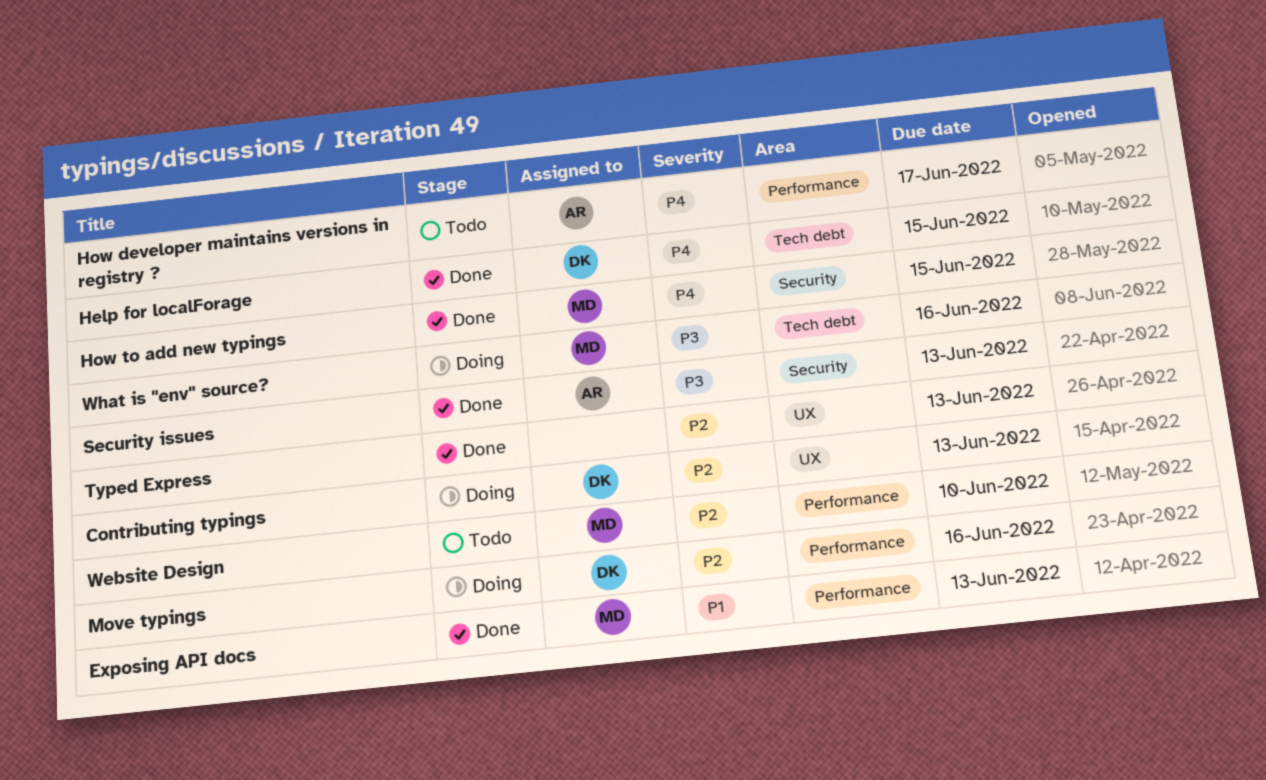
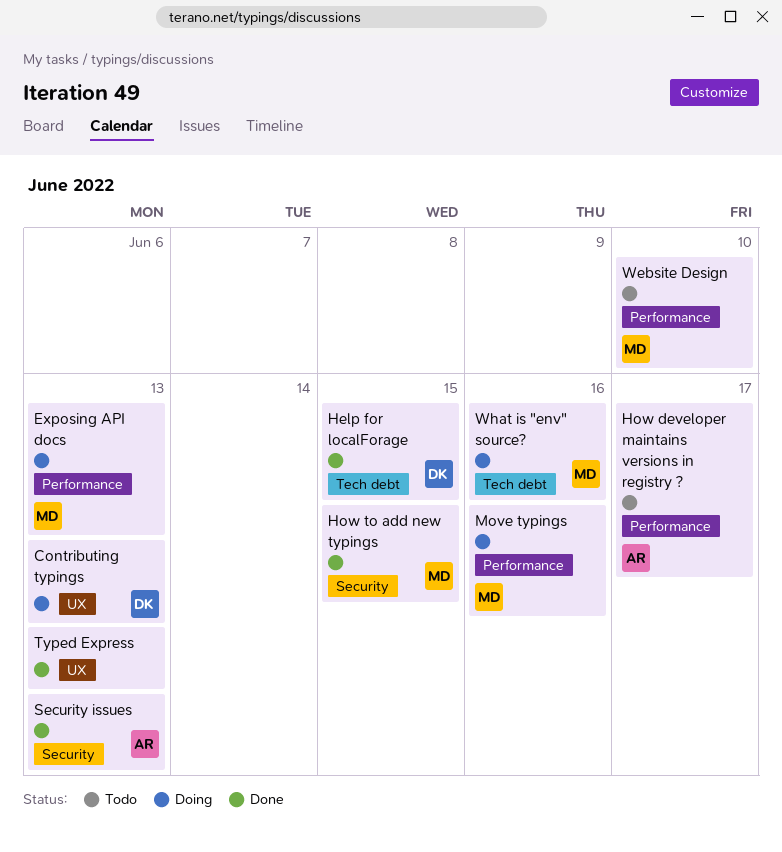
Exposing API docs, status: Done -> Doing
Move typings, owner: DK -> MD

